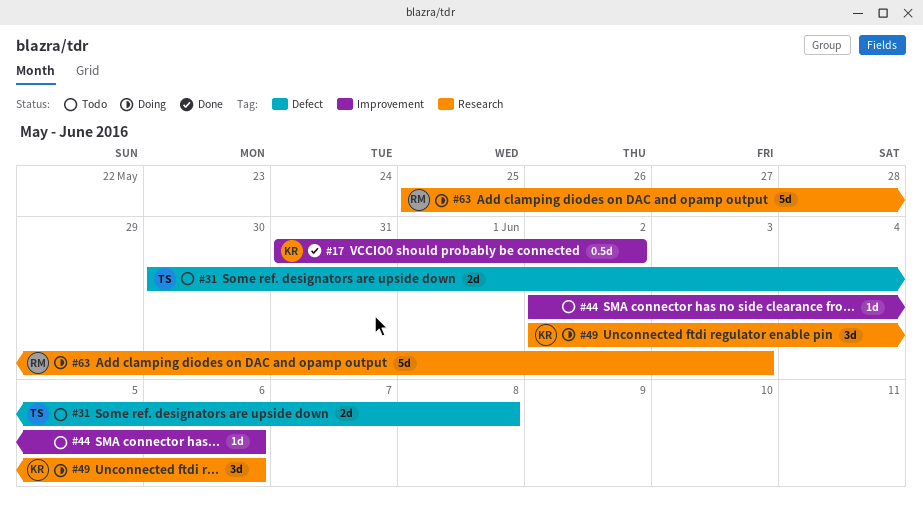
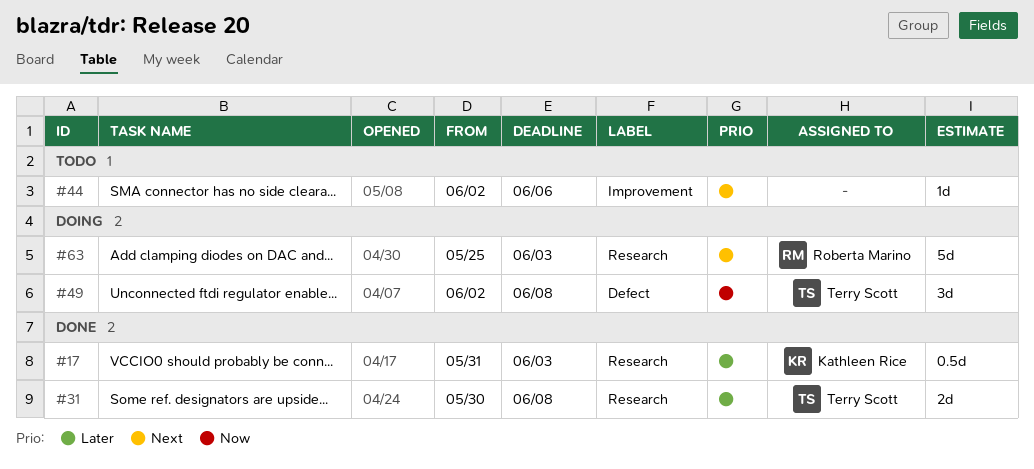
#17, label: Improvement -> Research
#17, due: Jun 2 -> Jun 3
#31, status: Todo -> Done
#31, label: Defect -> Research
#49, owner: Kathleen Rice -> Terry Scott
#49, label: Research -> Defect
#49, due: Jun 6 -> Jun 8

